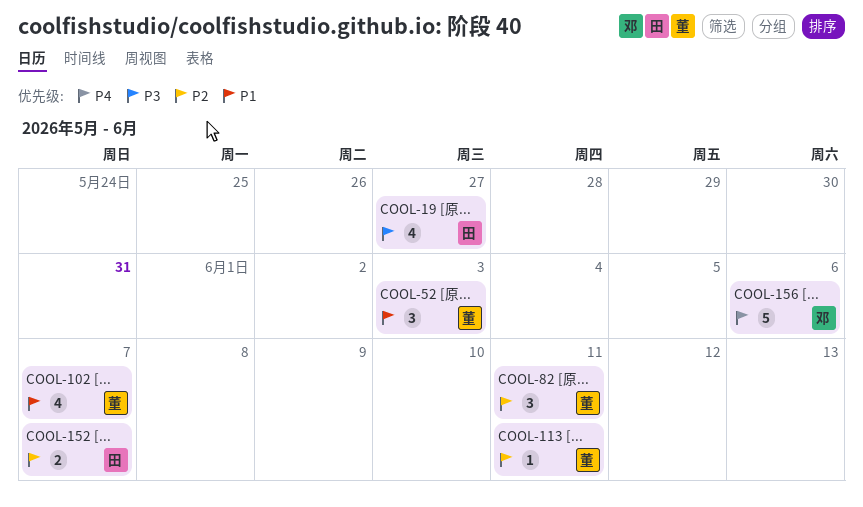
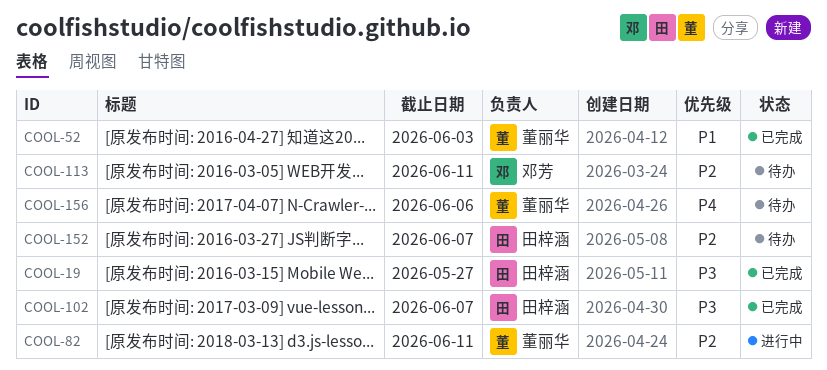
COOL-102, owner: 董丽华 -> 田梓涵
COOL-102, priority: P1 -> P3
COOL-113, owner: 董丽华 -> 邓芳
COOL-156, owner: 邓芳 -> 董丽华

